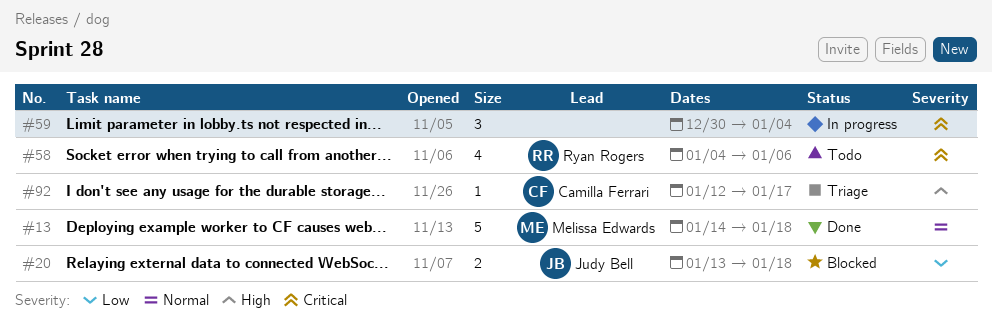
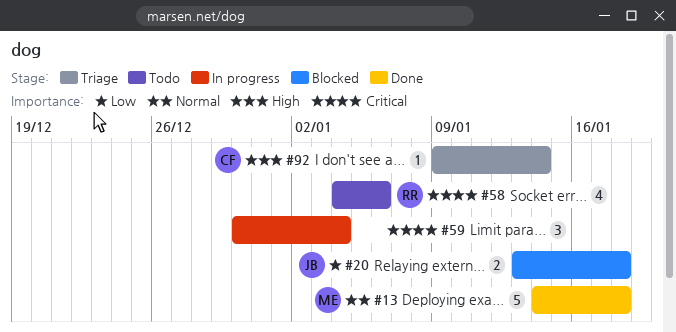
#92, start: Jan 12 -> Jan 9
#92, due: Jan 17 -> Jan 14

